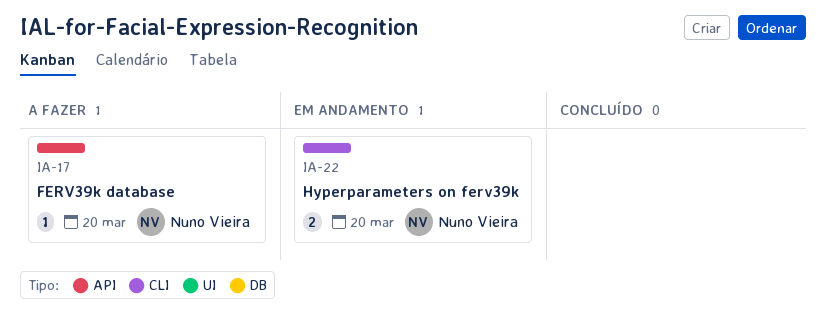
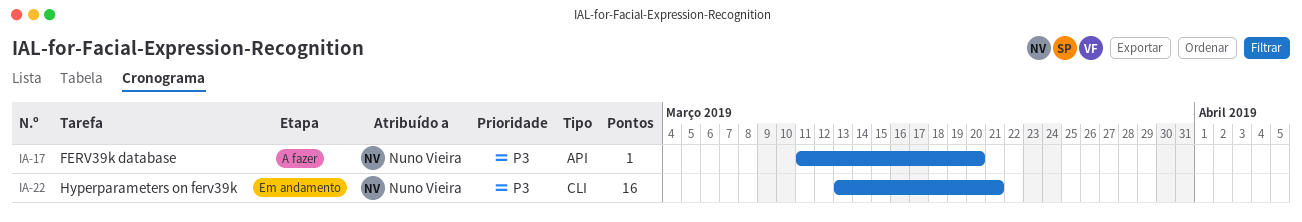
IA-22, estimate: 2 -> 16
IA-22, due: Mar 20 -> Mar 21

